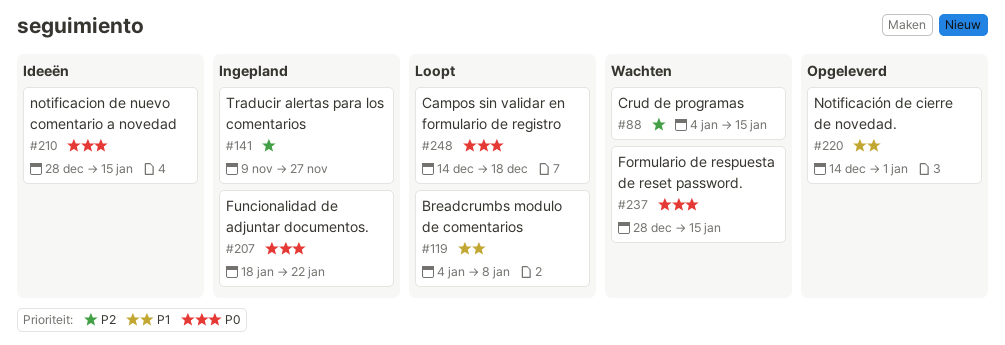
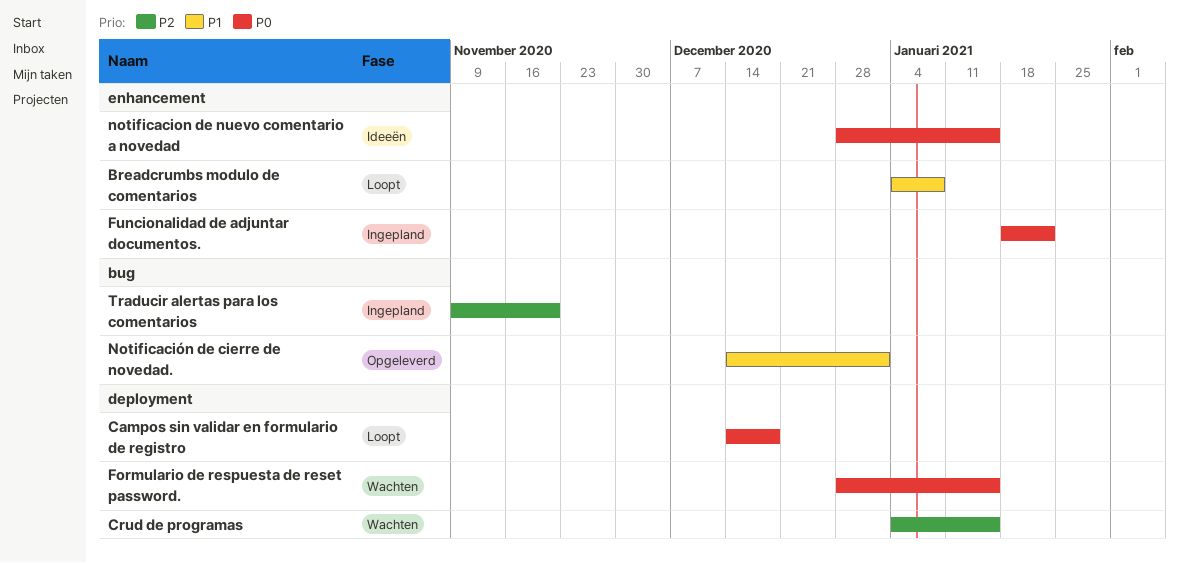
Traducir alertas para los comentarios, due: Nov 27 -> Nov 20

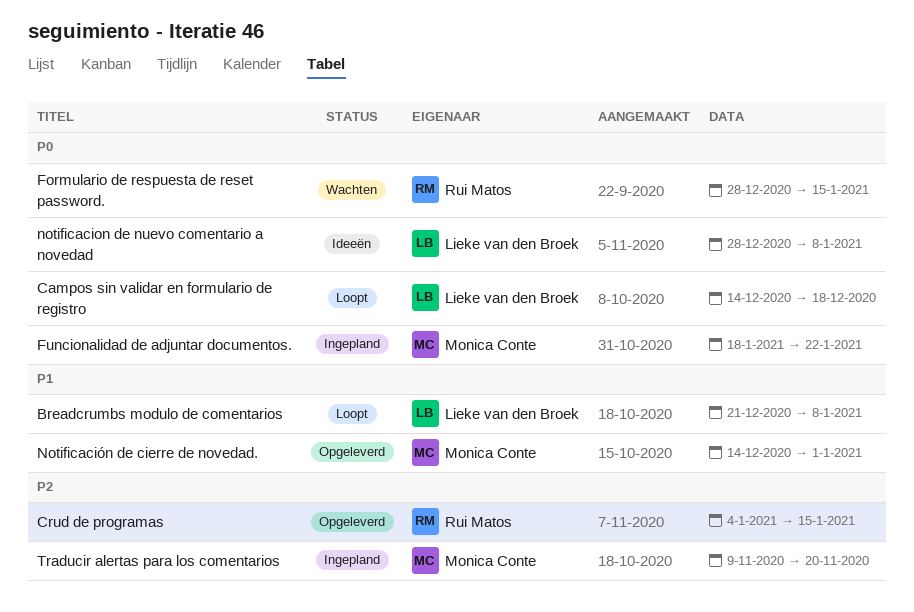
Breadcrumbs modulo de comentarios, start: Jan 4 -> Dec 21
Crud de programas, status: Wachten -> Opgeleverd
notificacion de nuevo comentario a novedad, due: Jan 15 -> Jan 8

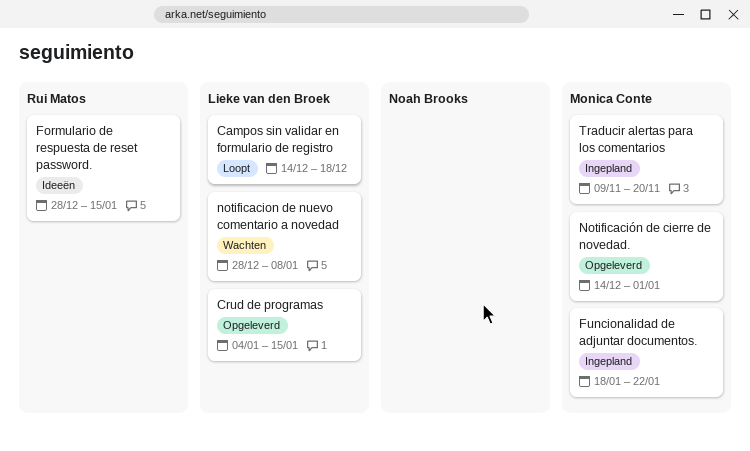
Breadcrumbs modulo de comentarios: present -> none
Crud de programas, owner: Rui Matos -> Lieke van den Broek
Formulario de respuesta de reset password., status: Wachten -> Ideeën
notificacion de nuevo comentario a novedad, status: Ideeën -> Wachten

